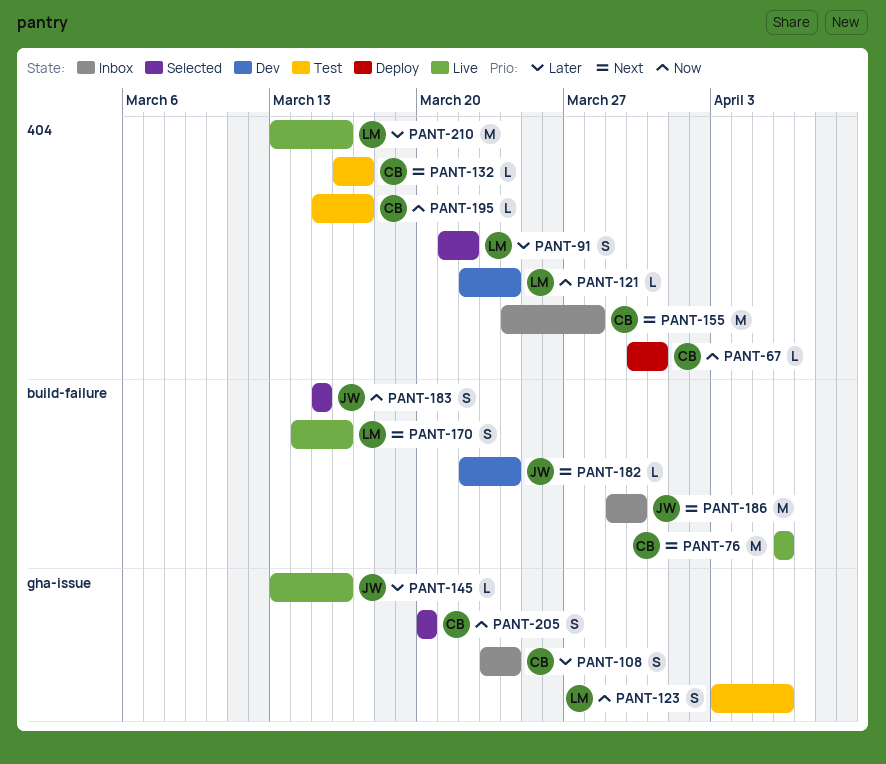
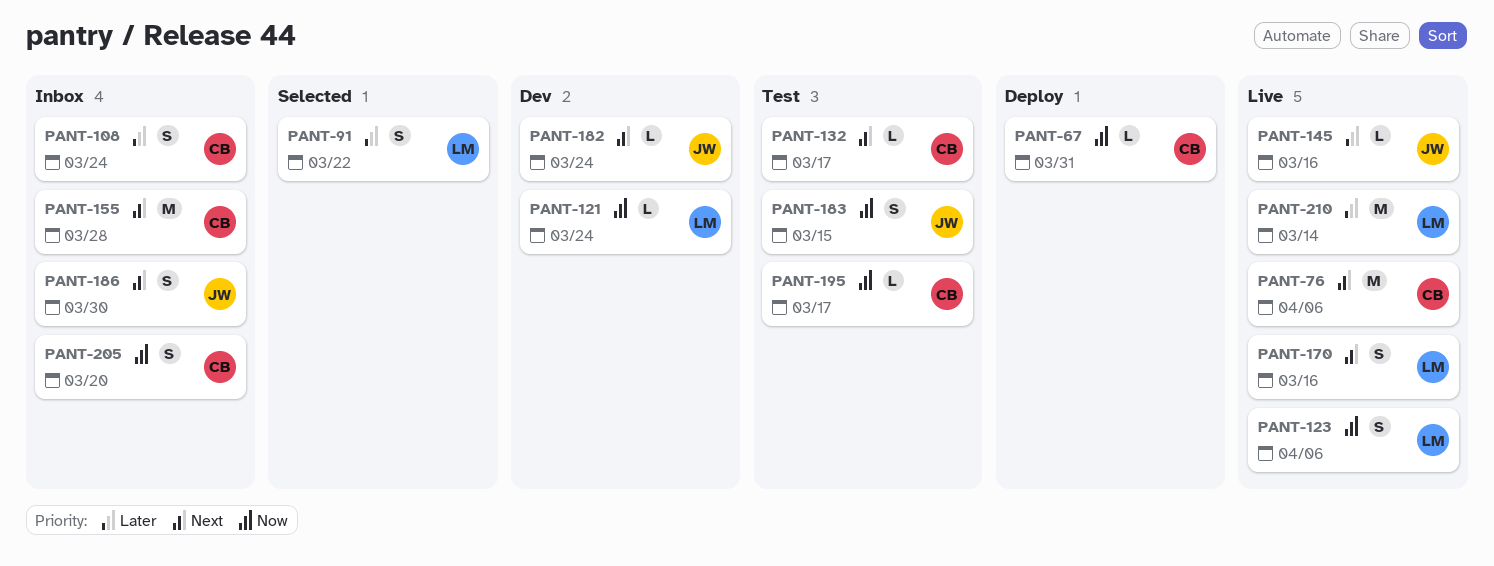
PANT-123, status: Test -> Live
PANT-183, status: Selected -> Test
PANT-186, estimate: M -> S
PANT-205, status: Selected -> Inbox
PANT-210, due: Mar 16 -> Mar 14

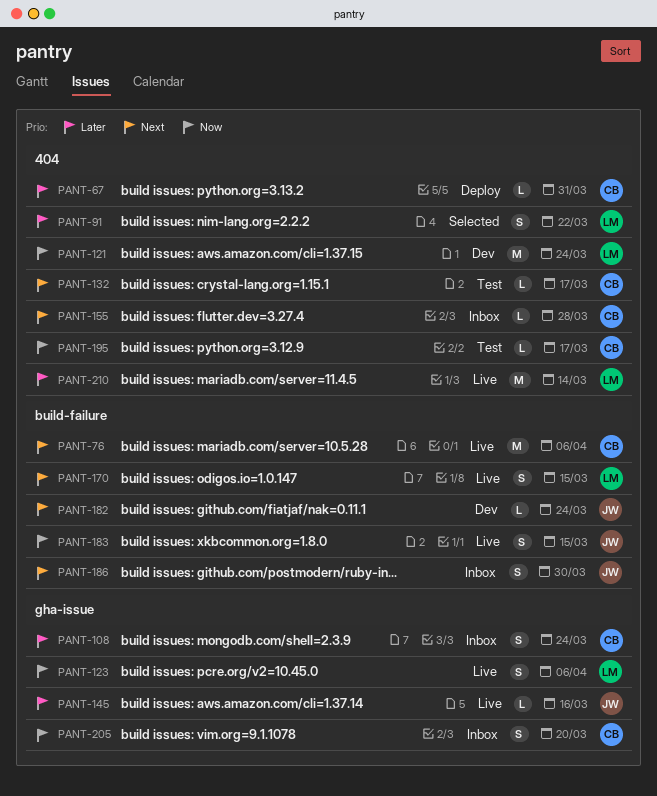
PANT-67, priority: Now -> Later
PANT-121, estimate: L -> M
PANT-155, estimate: M -> L
PANT-170, due: Mar 16 -> Mar 15
PANT-183, status: Test -> Live

